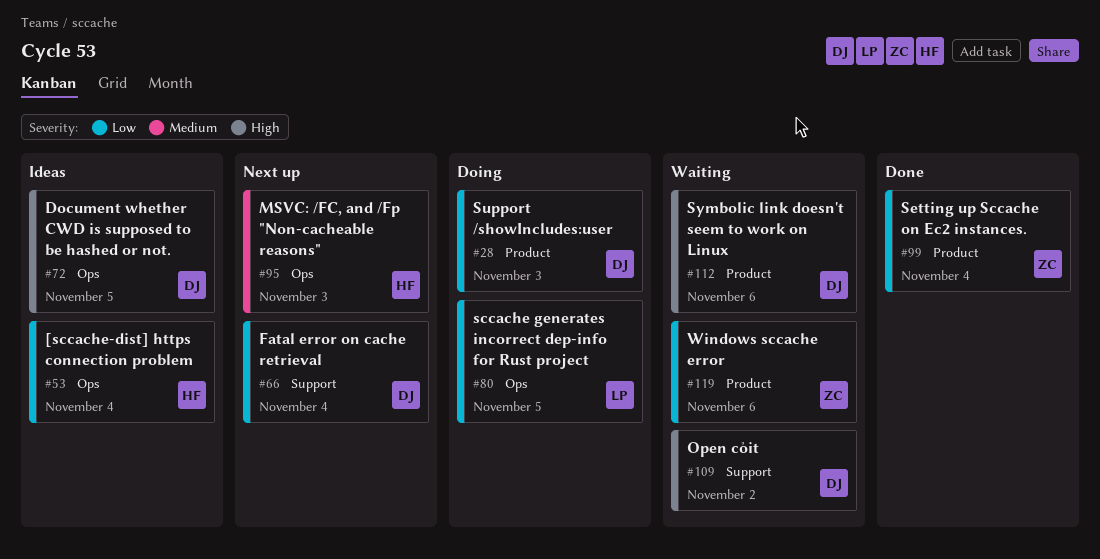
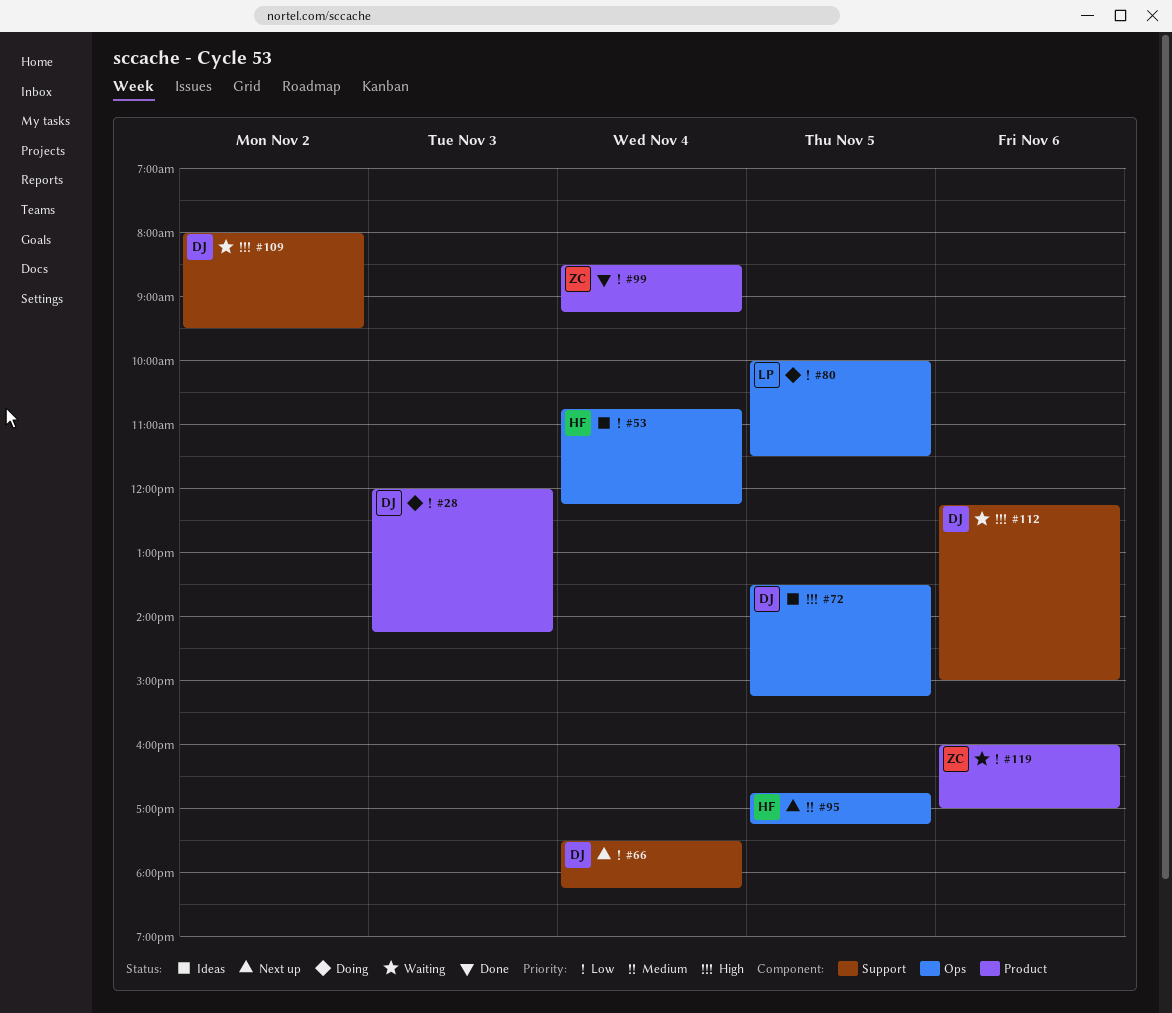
#95, day: Nov 3 -> Nov 5
#112, label: Product -> Support

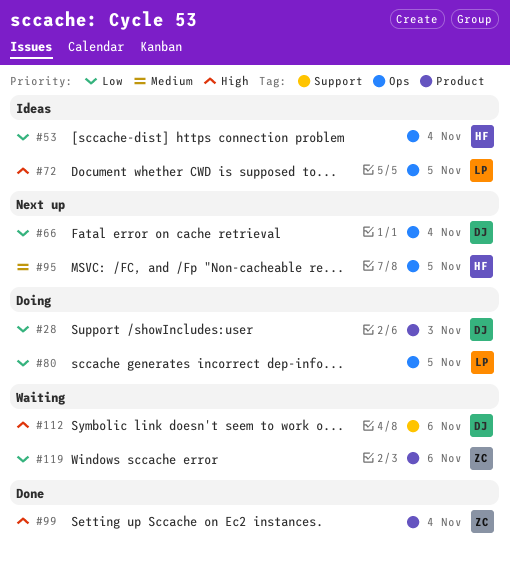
#66, label: Support -> Ops
#72, owner: DJ -> LP
#99, priority: Low -> High
#109: present -> none

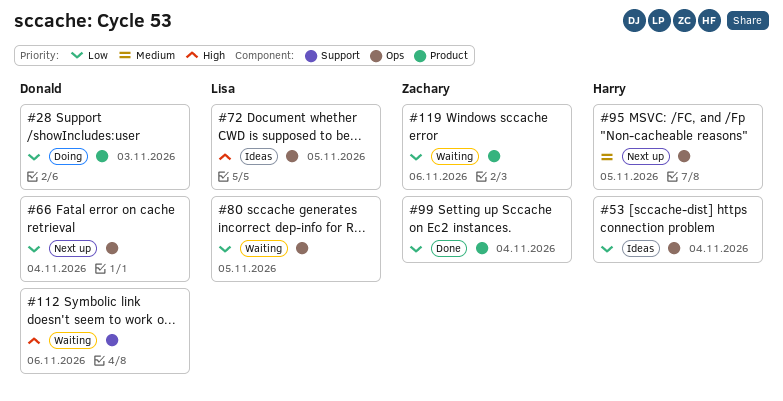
#80, status: Doing -> Waiting
#99, priority: High -> Low

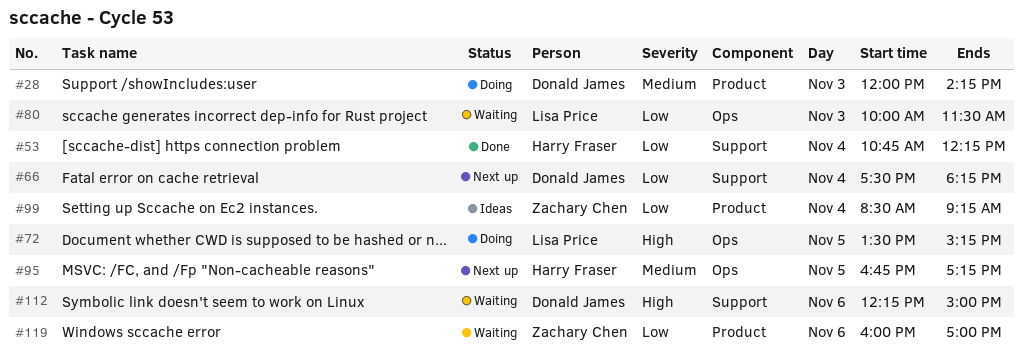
#28, priority: Low -> Medium
#53, status: Ideas -> Done
#53, label: Ops -> Support
#66, label: Ops -> Support
#72, status: Ideas -> Doing
#80, day: Nov 5 -> Nov 3
#99, status: Done -> Ideas

